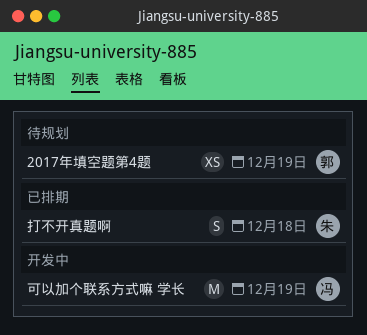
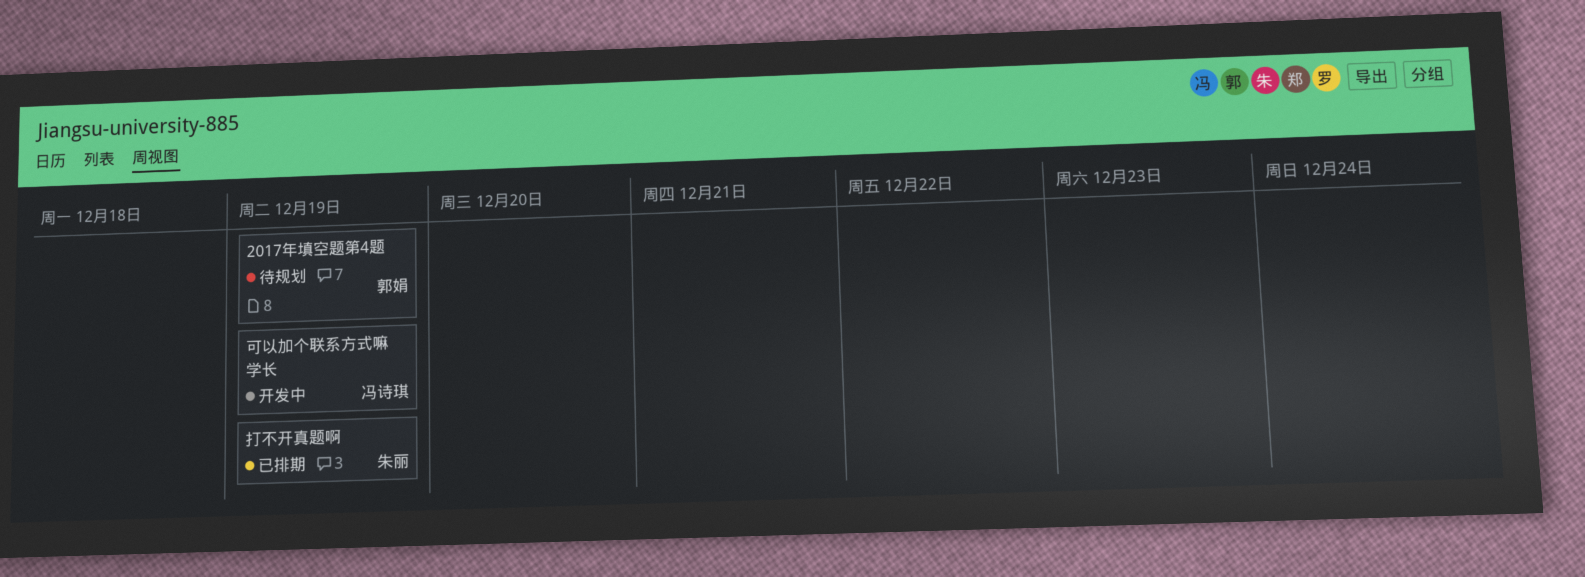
打不开真题啊, due: Dec 18 -> Dec 19

